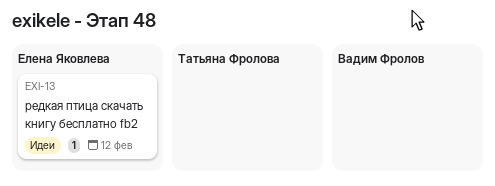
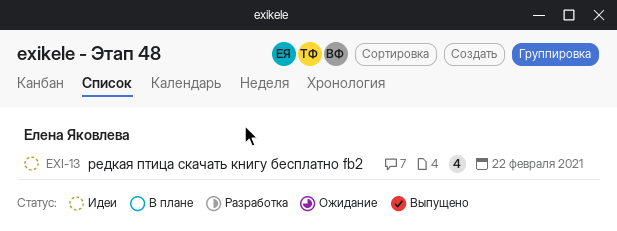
EXI-13, estimate: 1 -> 4
EXI-13, due: Feb 12 -> Feb 22

